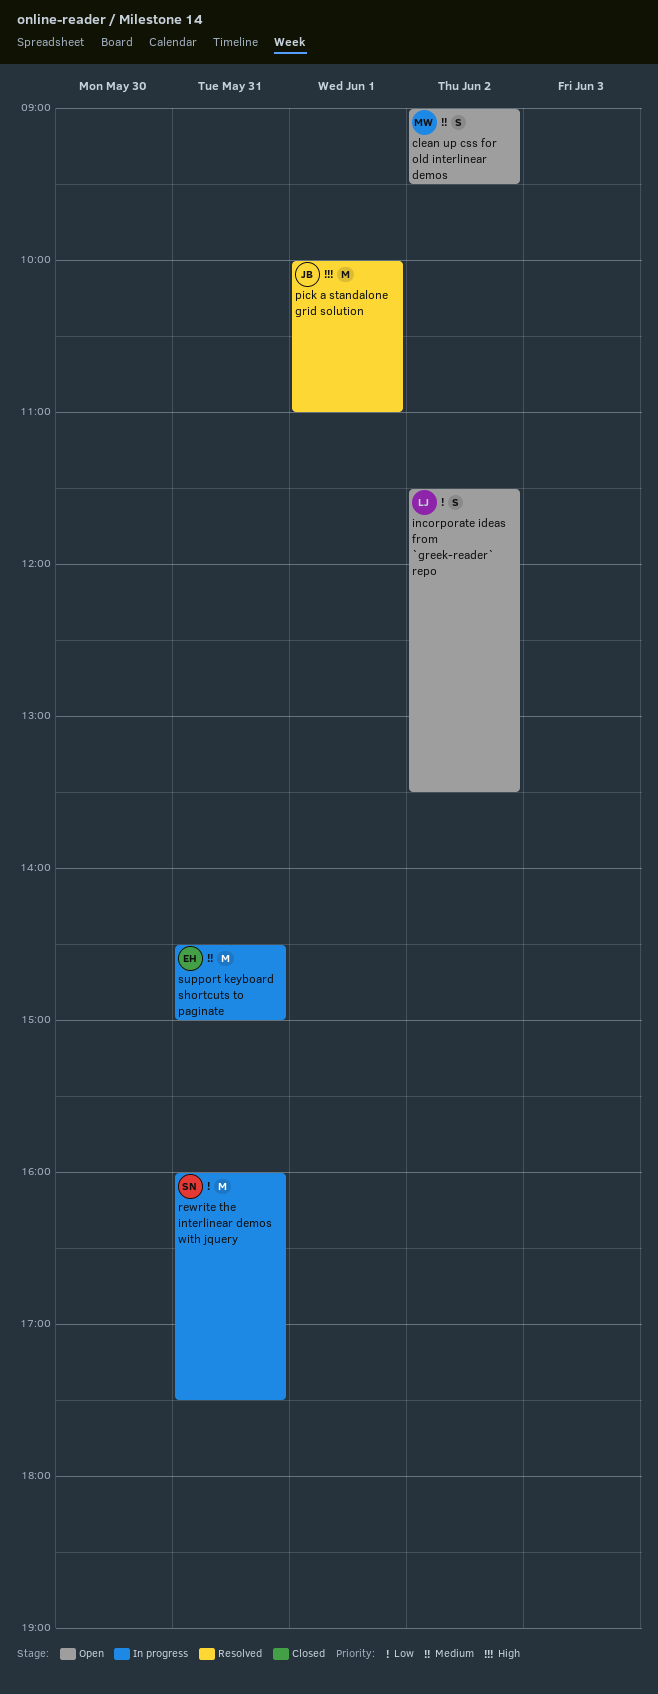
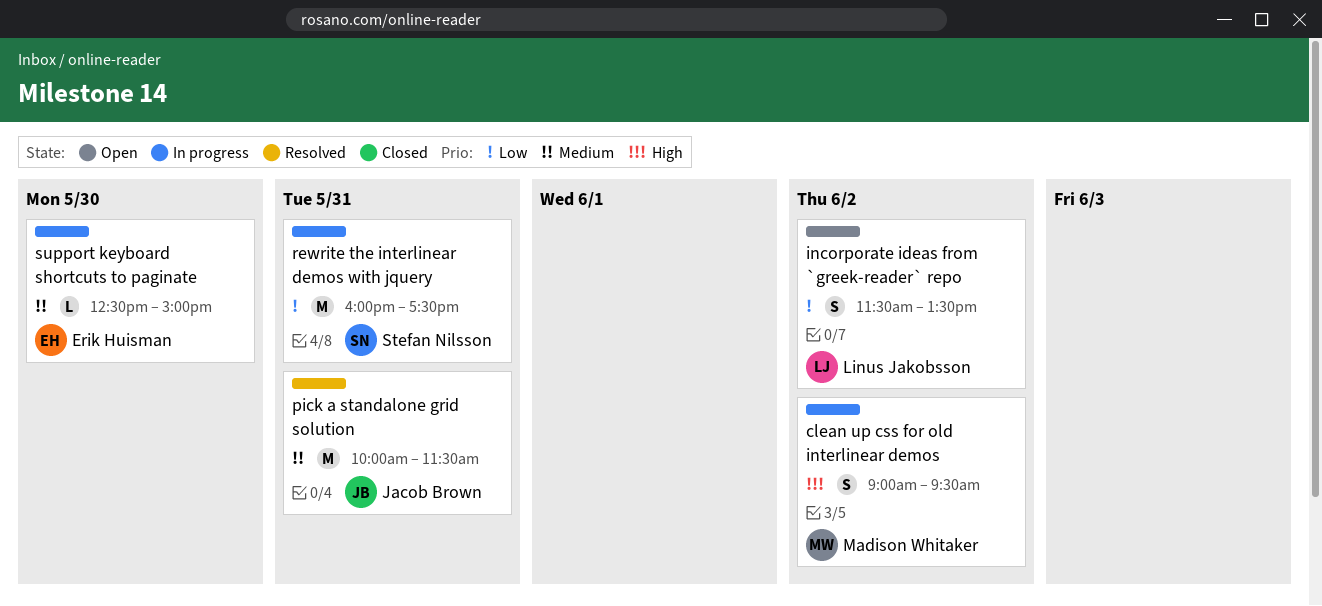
clean up css for old interlinear demos, status: Open -> In progress
clean up css for old interlinear demos, priority: Medium -> High
pick a standalone grid solution, priority: High -> Medium
pick a standalone grid solution, day: Jun 1 -> May 31
pick a standalone grid solution, ends: 11:00 -> 11:30
support keyboard shortcuts to paginate, estimate: M -> L
support keyboard shortcuts to paginate, day: May 31 -> May 30
support keyboard shortcuts to paginate, begins: 14:30 -> 12:30

